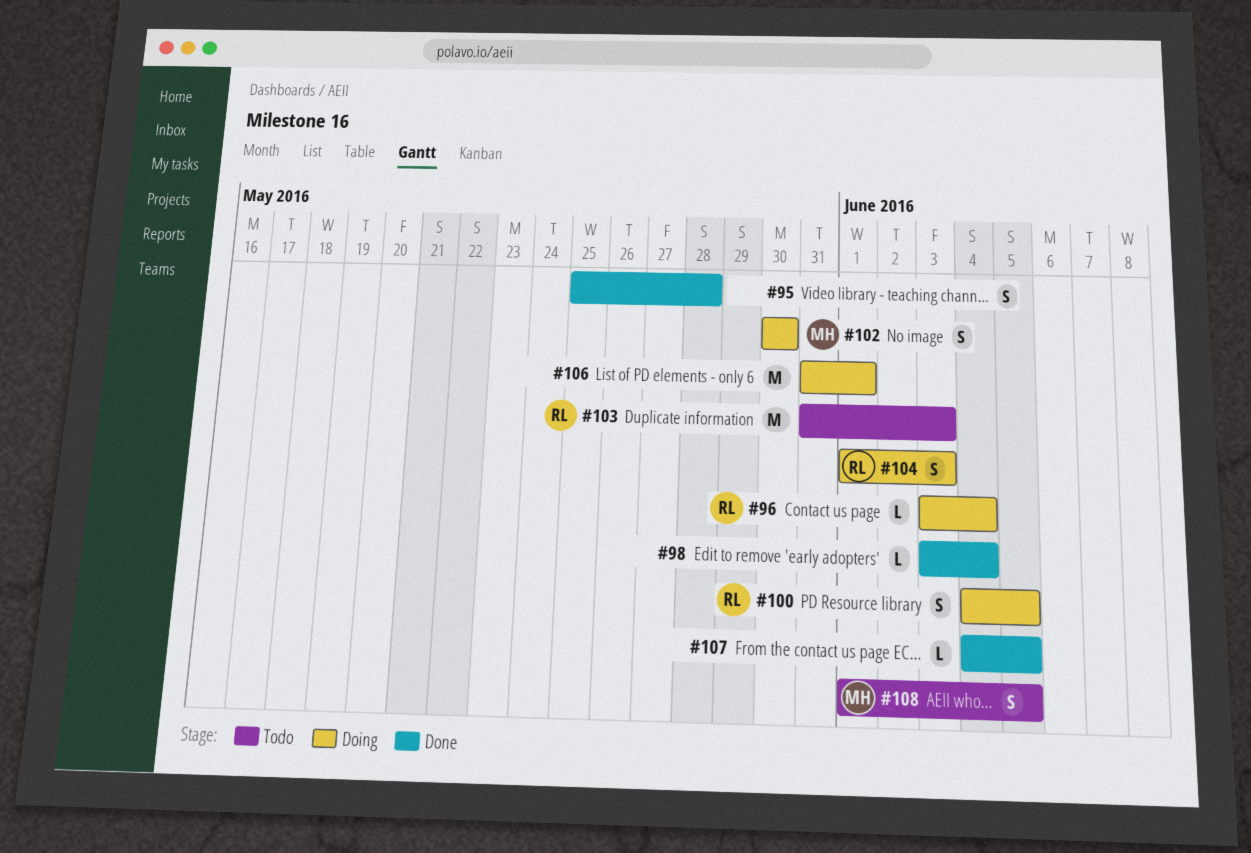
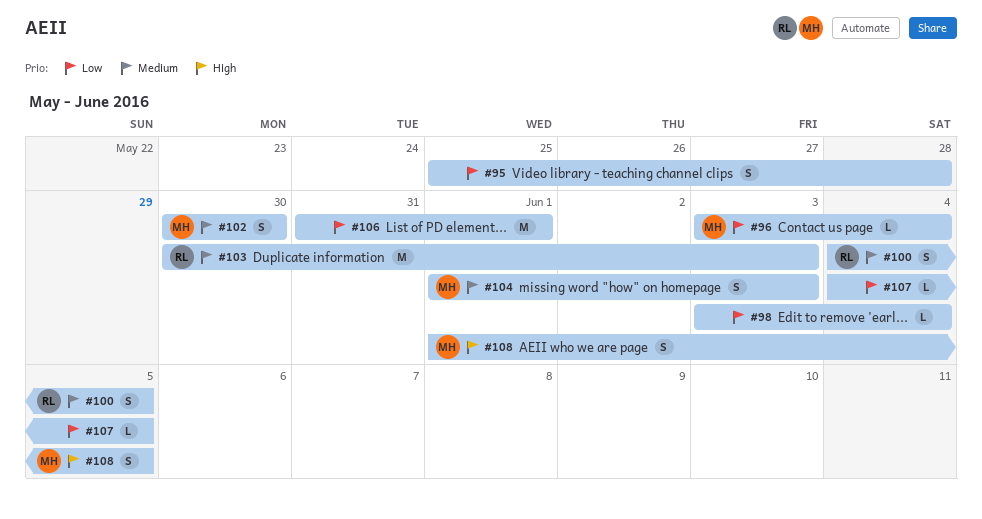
#96, owner: RL -> MH
#103, start: May 31 -> May 30
#104, owner: RL -> MH

